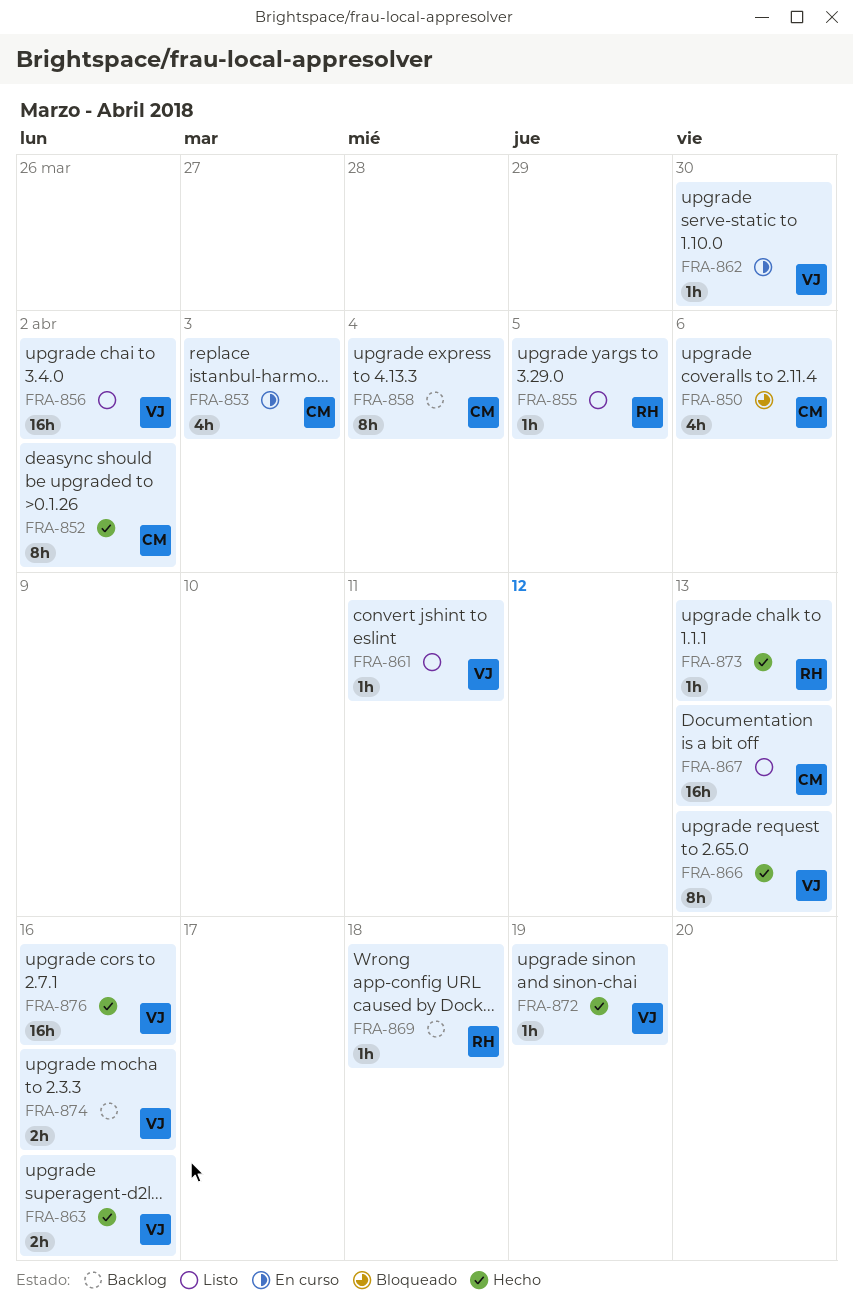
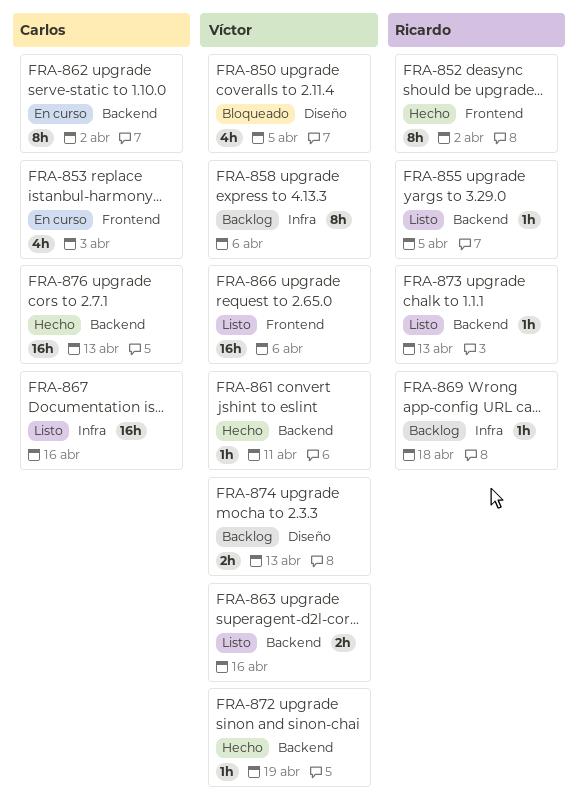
FRA-850, owner: Carlos -> Víctor
FRA-850, due: Apr 6 -> Apr 5
FRA-852, owner: Carlos -> Ricardo
FRA-856: present -> none
FRA-858, owner: Carlos -> Víctor
FRA-858, due: Apr 4 -> Apr 6
FRA-861, status: Listo -> Hecho
FRA-862, owner: Víctor -> Carlos
FRA-862, estimate: 1h -> 8h
FRA-862, due: Mar 30 -> Apr 2
FRA-863, status: Hecho -> Listo
FRA-866, status: Hecho -> Listo
FRA-866, estimate: 8h -> 16h
FRA-866, due: Apr 13 -> Apr 6
FRA-867, due: Apr 13 -> Apr 16
FRA-873, status: Hecho -> Listo
FRA-874, due: Apr 16 -> Apr 13
FRA-876, owner: Víctor -> Carlos
FRA-876, due: Apr 16 -> Apr 13

